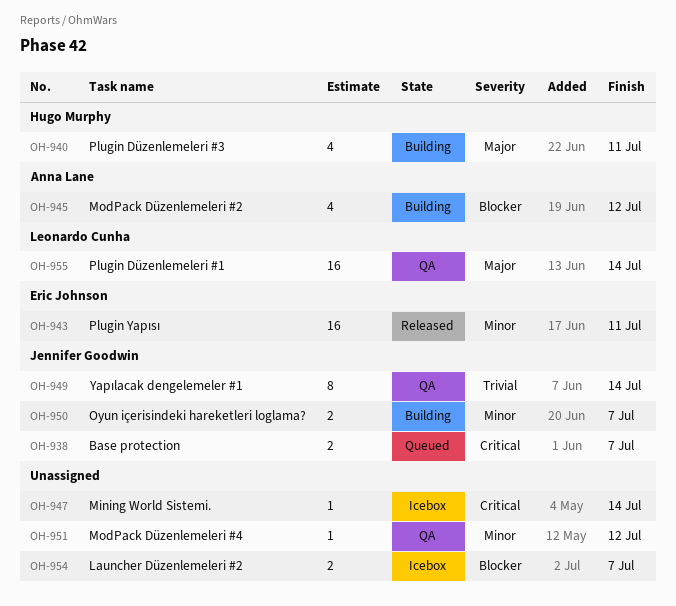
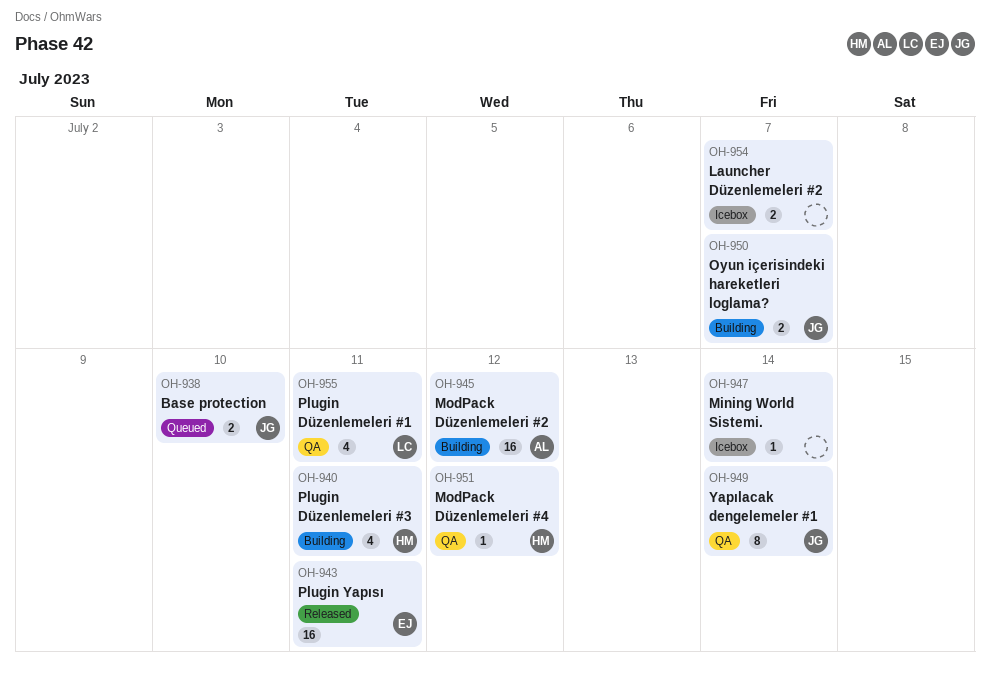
OH-938, due: Jul 7 -> Jul 10
OH-945, estimate: 4 -> 16
OH-951, owner: none -> Hugo Murphy
OH-955, estimate: 16 -> 4
OH-955, due: Jul 14 -> Jul 11

